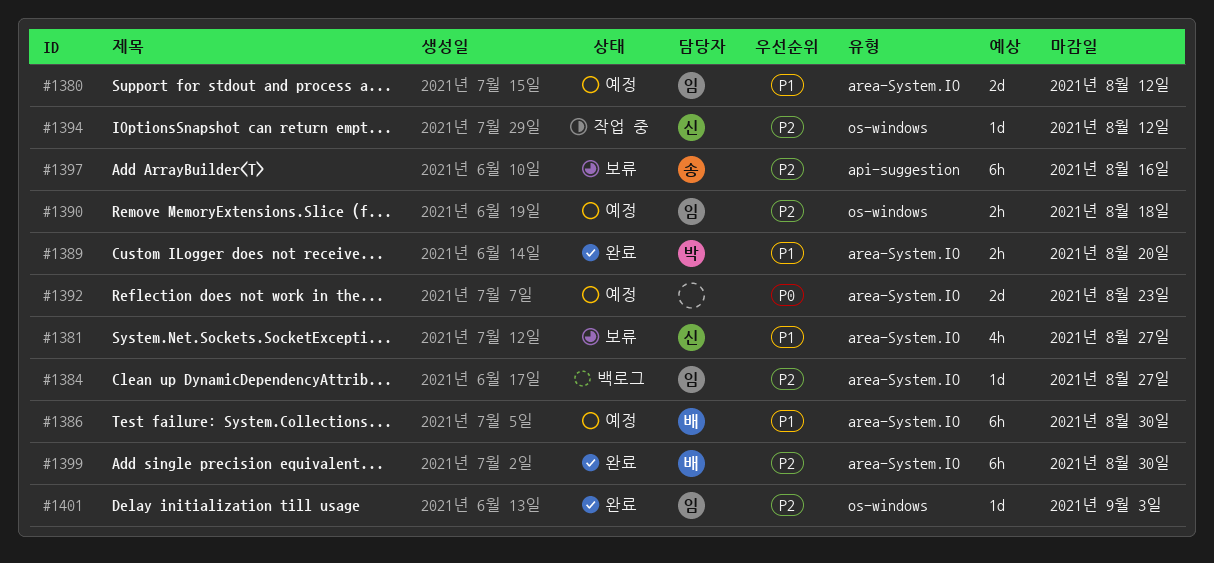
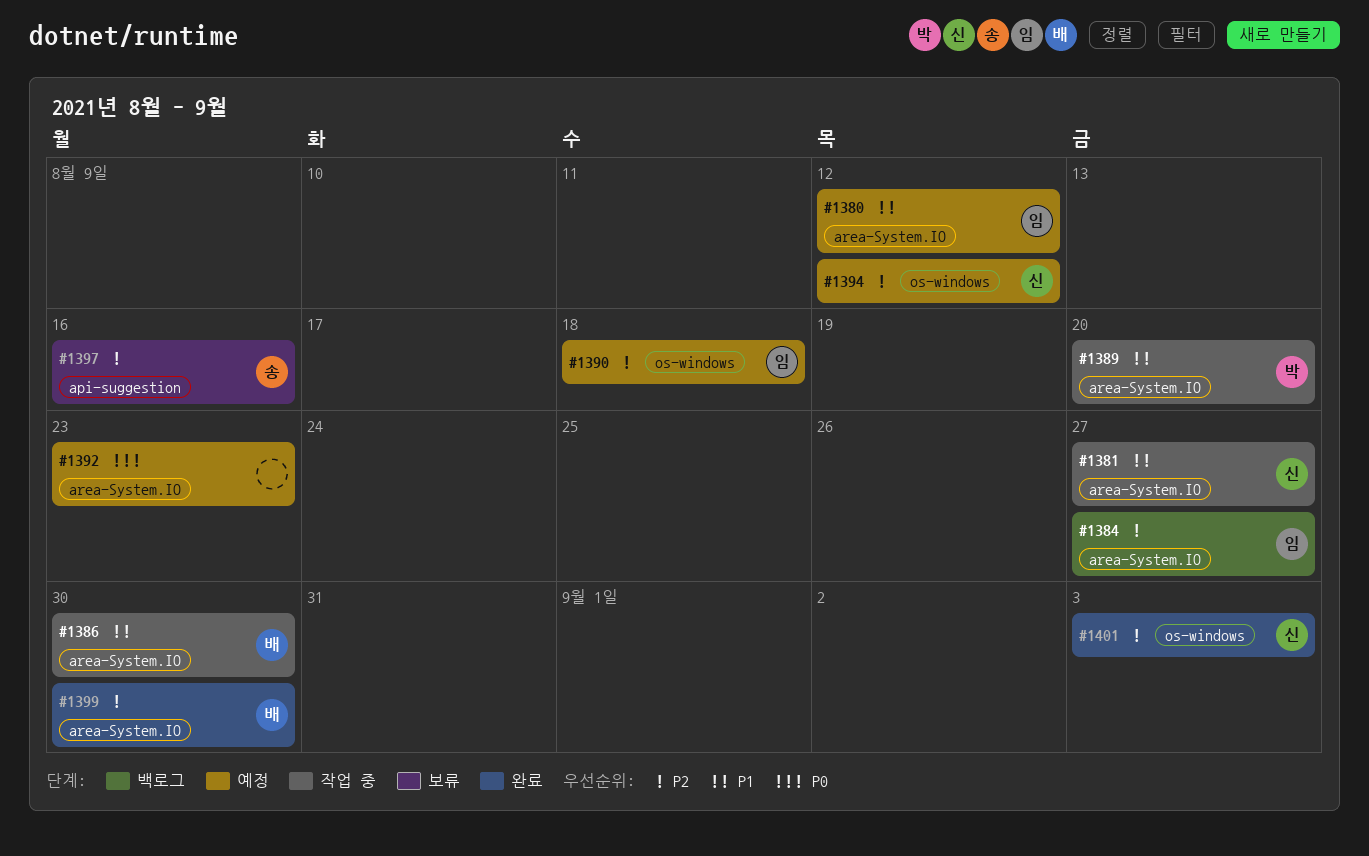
#1381, status: 보류 -> 작업 중
#1386, status: 예정 -> 작업 중
#1389, status: 완료 -> 작업 중
#1394, status: 작업 중 -> 예정
#1401, owner: 임 -> 신

